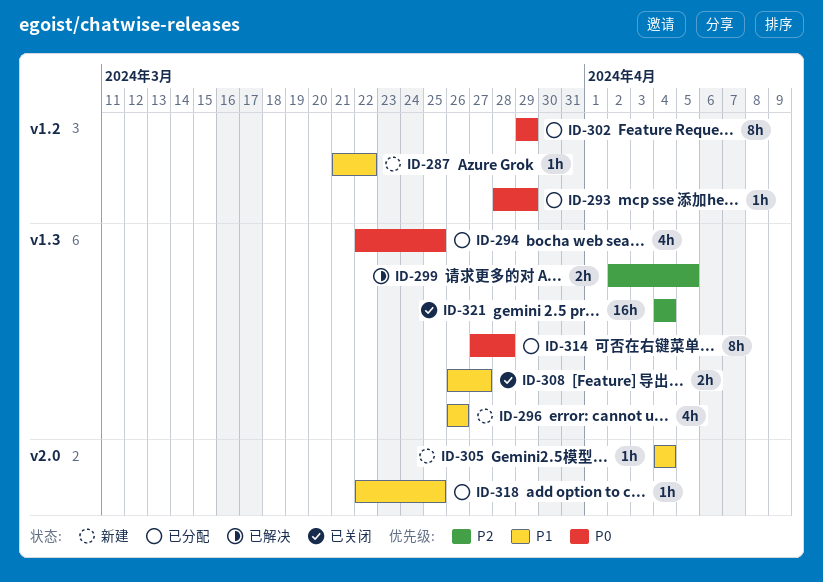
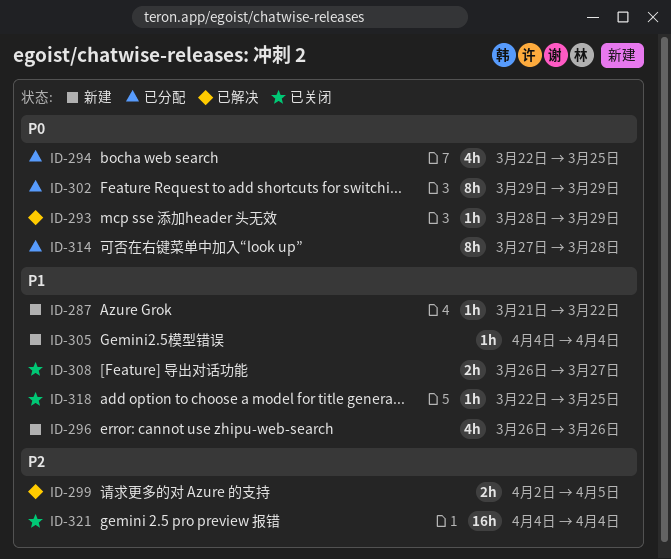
ID-293, status: 已分配 -> 已解决
ID-318, status: 已分配 -> 已关闭

